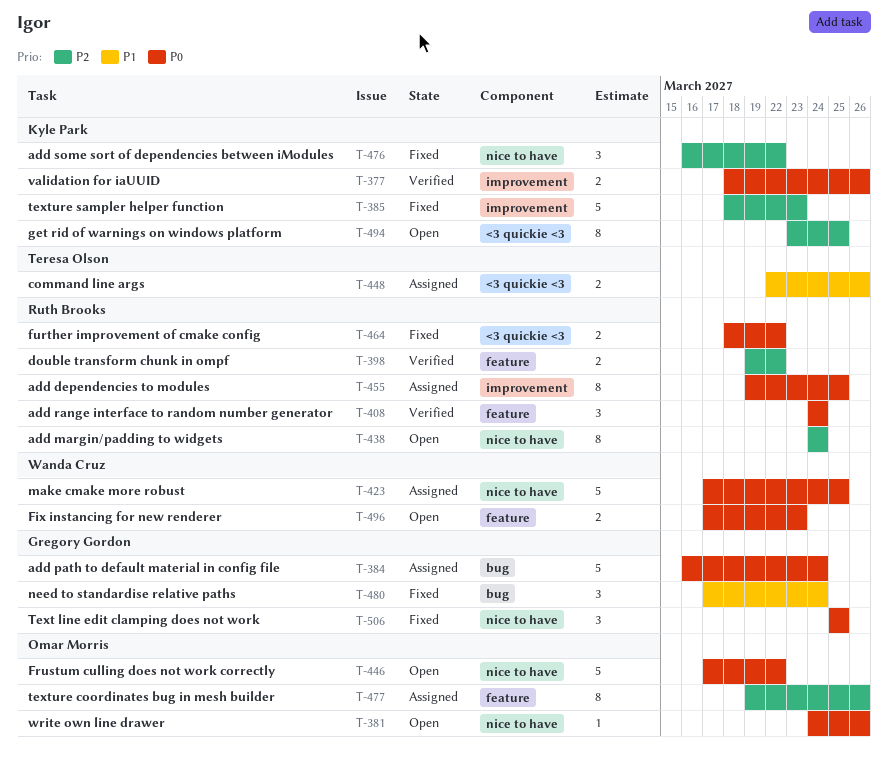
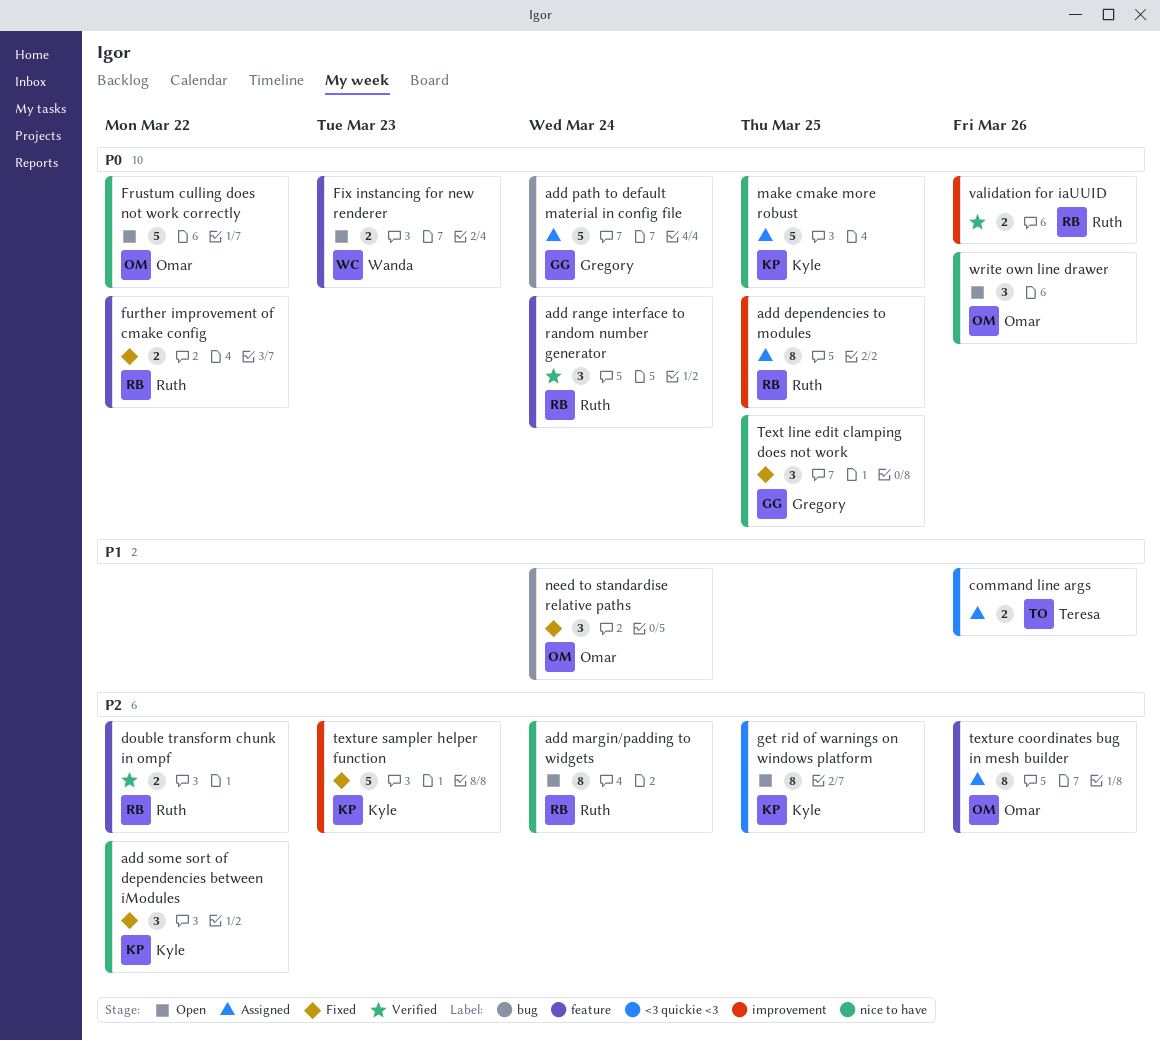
further improvement of cmake config, label: <3 quickie <3 -> feature
make cmake more robust, owner: Wanda Cruz -> Kyle Park
need to standardise relative paths, owner: Gregory Gordon -> Omar Morris
validation for iaUUID, owner: Kyle Park -> Ruth Brooks
write own line drawer, estimate: 1 -> 3

